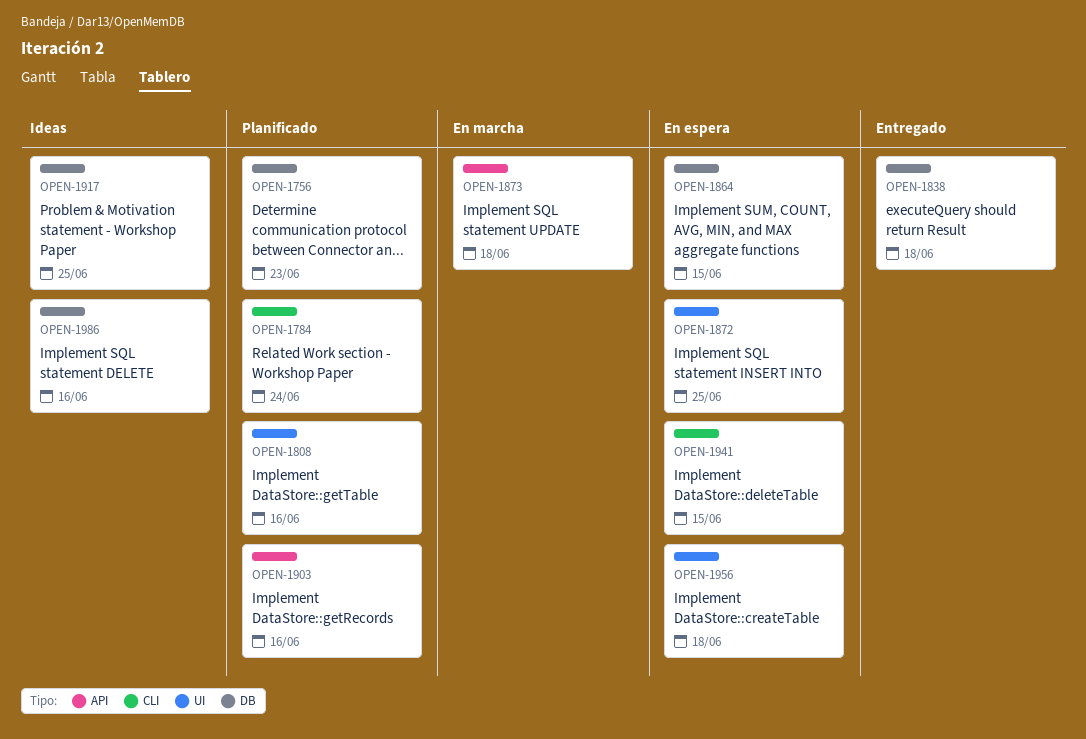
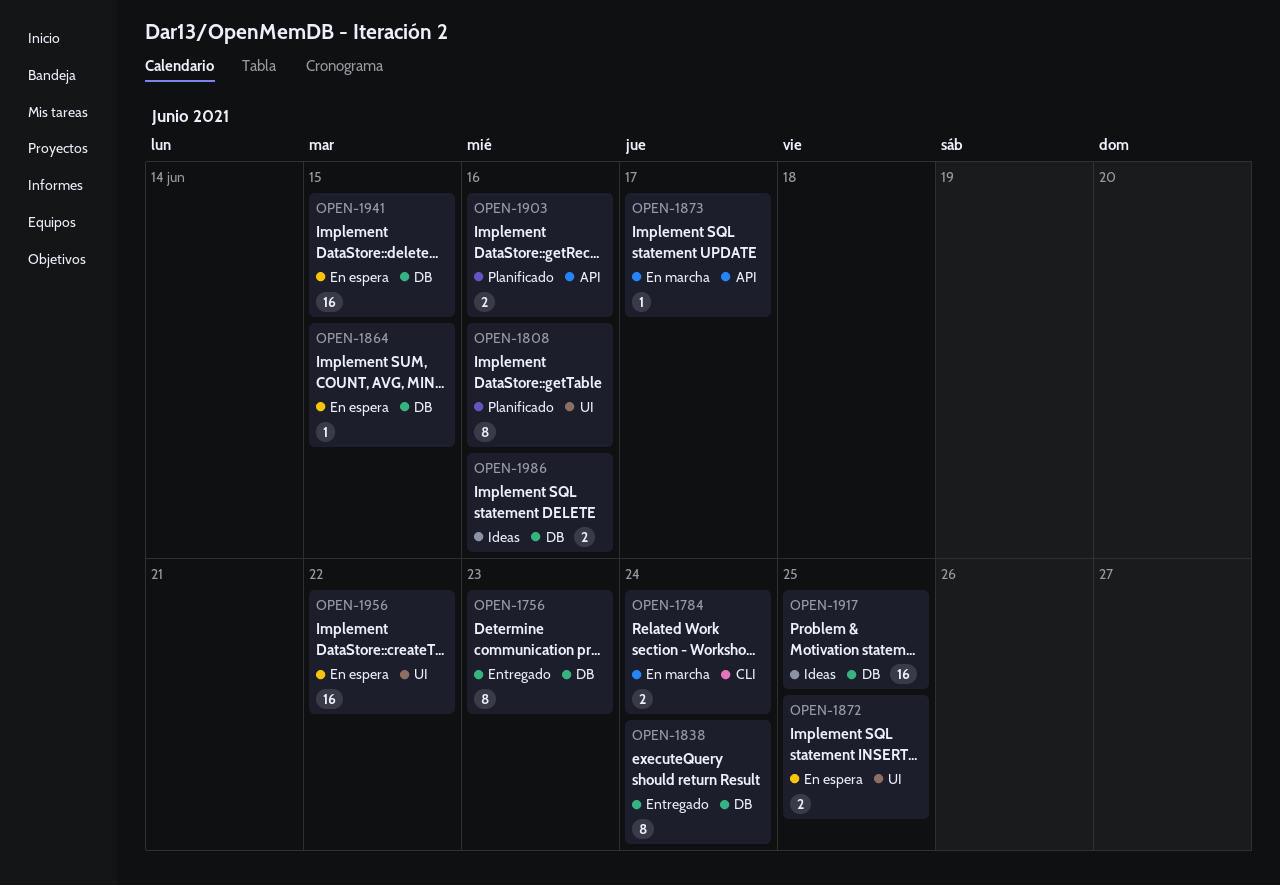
OPEN-1756, status: Planificado -> Entregado
OPEN-1784, status: Planificado -> En marcha
OPEN-1838, due: Jun 18 -> Jun 24
OPEN-1873, due: Jun 18 -> Jun 17
OPEN-1941, label: CLI -> DB
OPEN-1956, due: Jun 18 -> Jun 22

